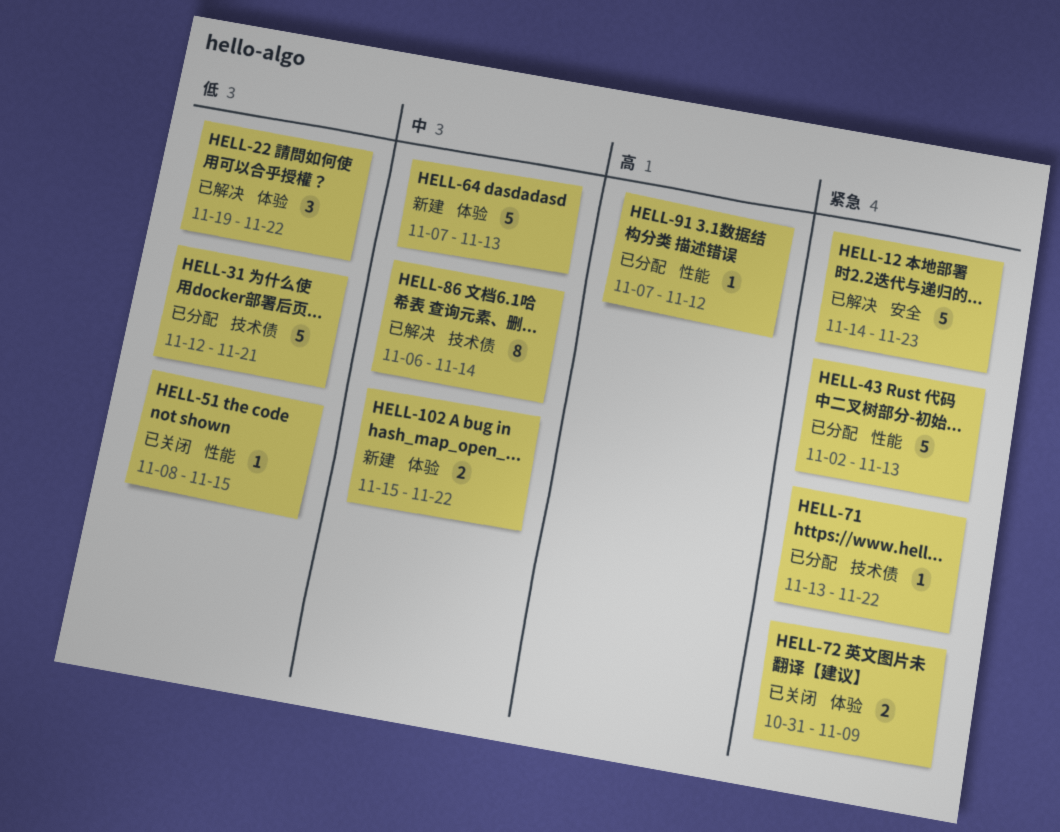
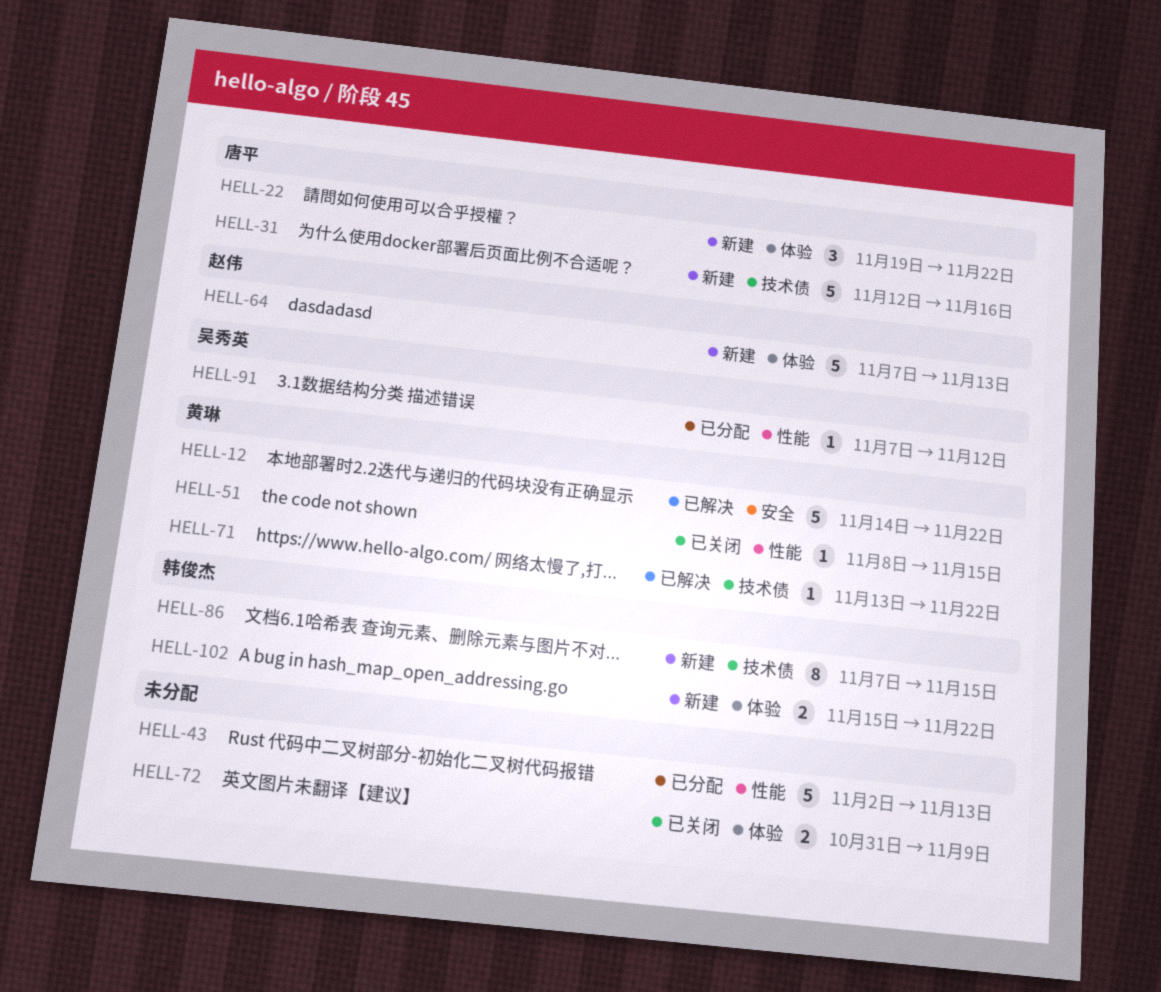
HELL-12, due: Nov 23 -> Nov 22
HELL-22, status: 已解决 -> 新建
HELL-31, status: 已分配 -> 新建
HELL-31, due: Nov 21 -> Nov 16
HELL-71, status: 已分配 -> 已解决
HELL-86, status: 已解决 -> 新建
HELL-86, start: Nov 6 -> Nov 7
HELL-86, due: Nov 14 -> Nov 15

